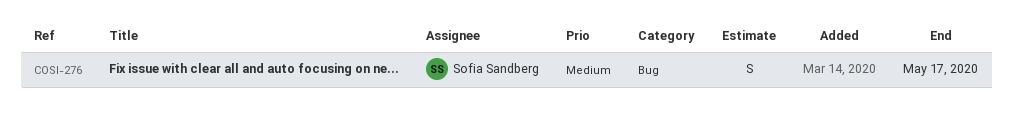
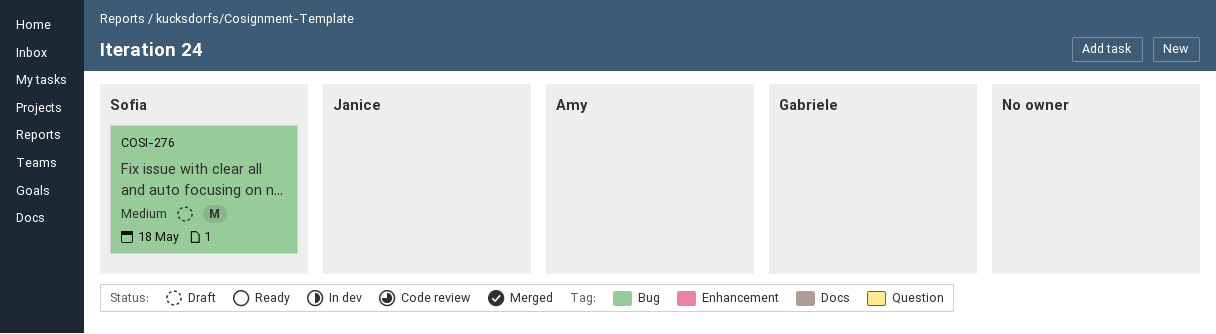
COSI-276, estimate: S -> M
COSI-276, due: May 17 -> May 18

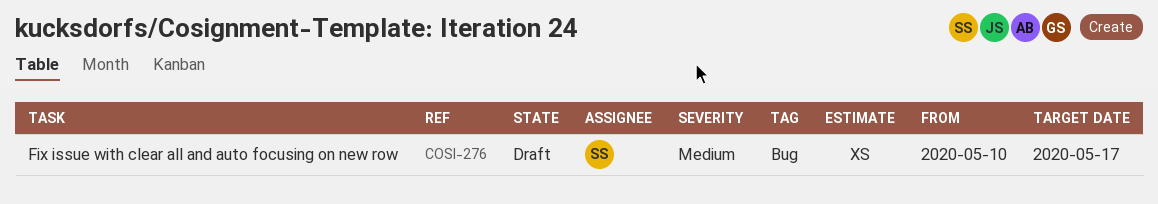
COSI-276, estimate: M -> XS
COSI-276, due: May 18 -> May 17

